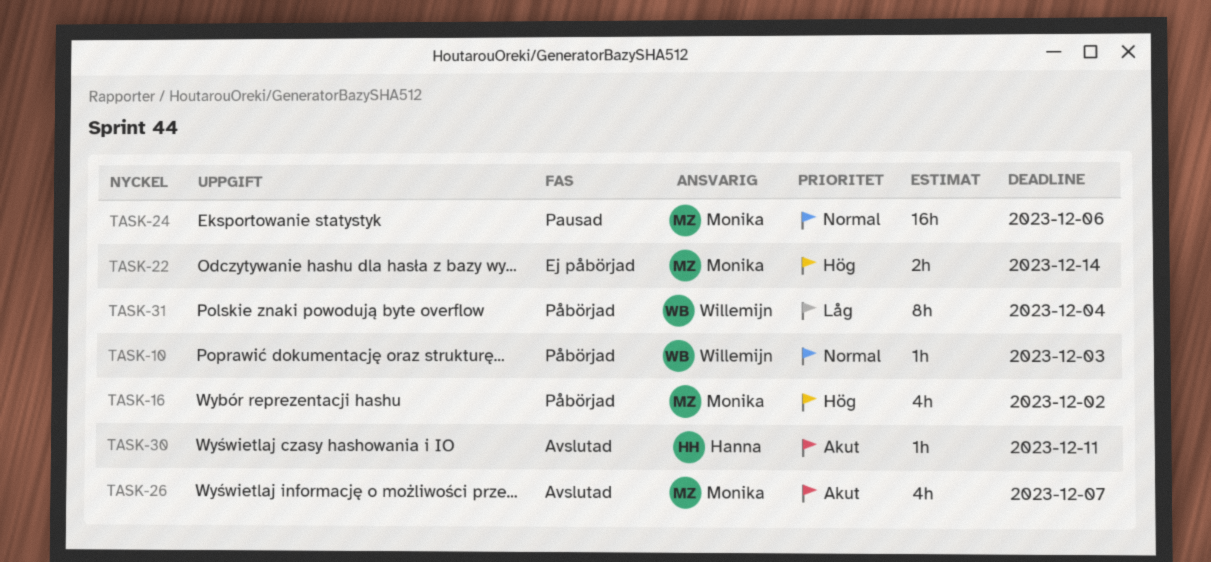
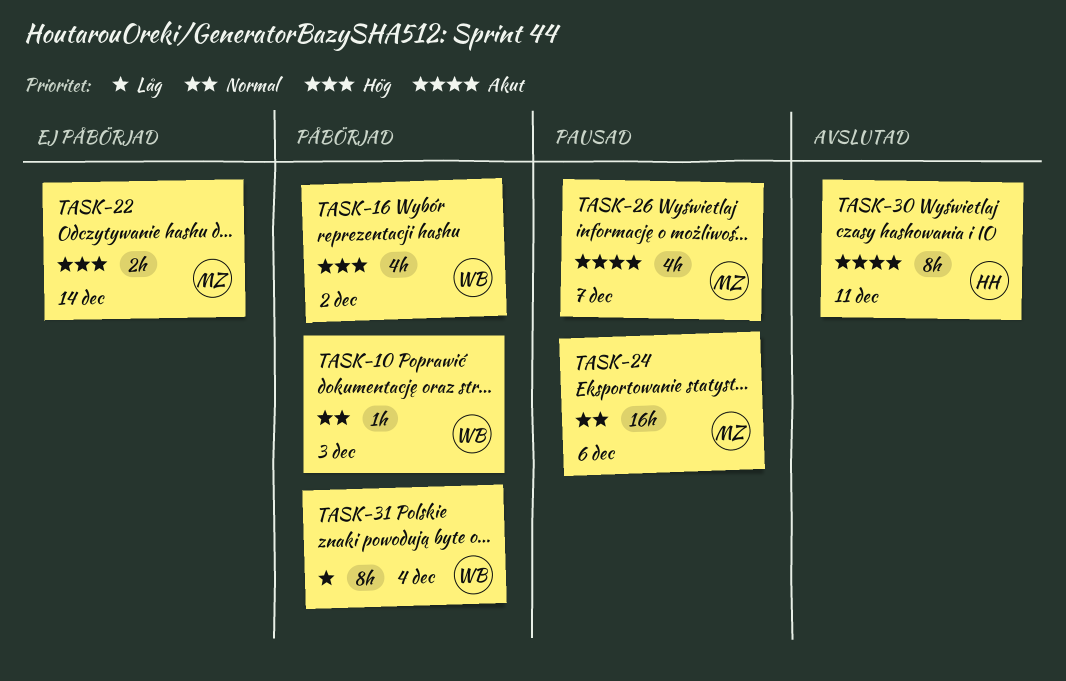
TASK-16, owner: Monika -> Willemijn
TASK-26, status: Avslutad -> Pausad
TASK-30, estimate: 1h -> 8h

